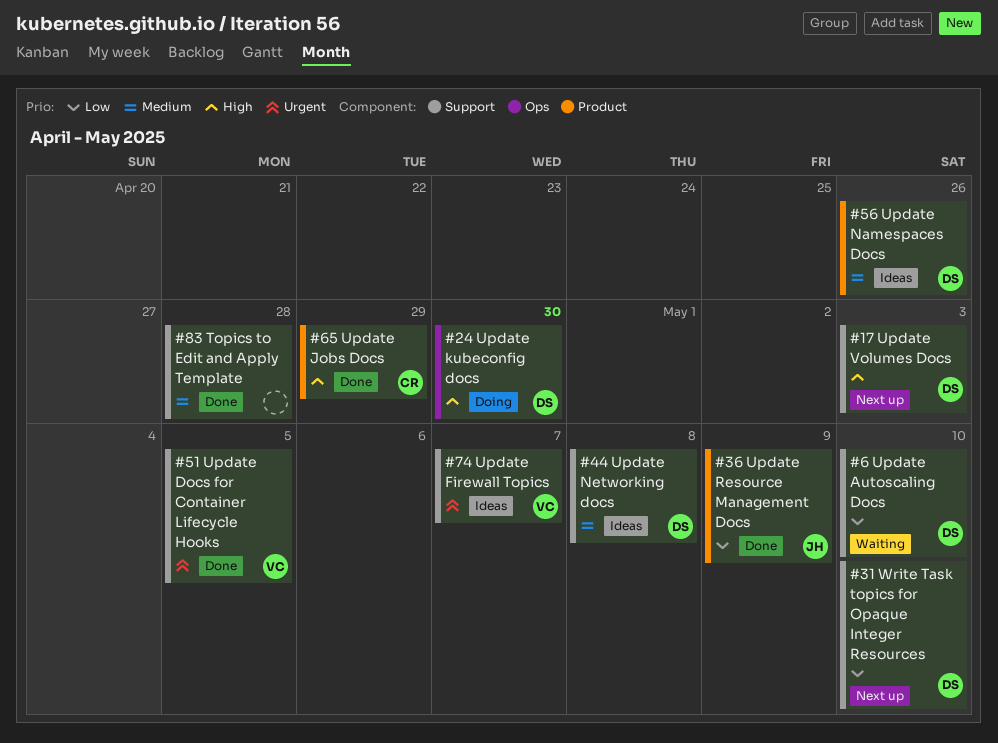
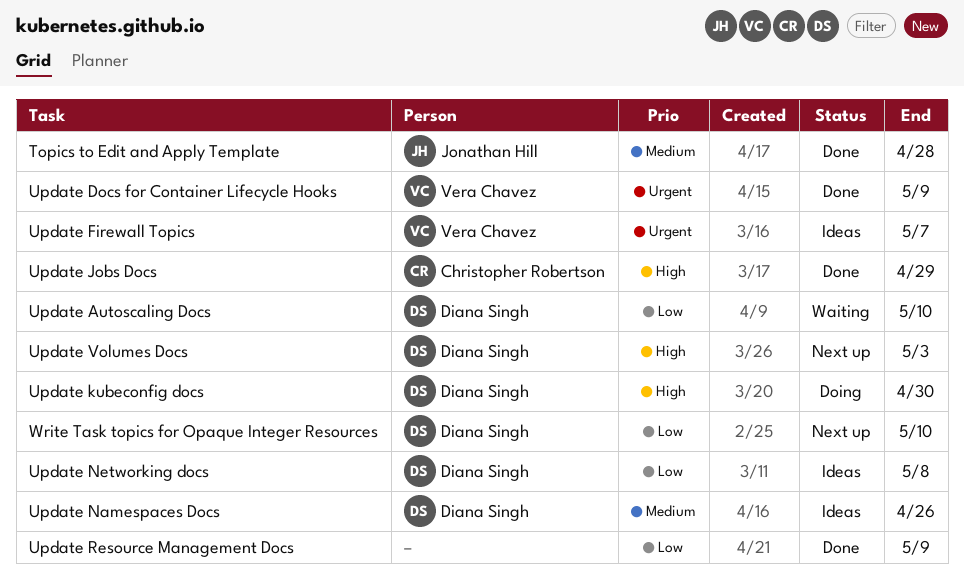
Topics to Edit and Apply Template, owner: none -> Jonathan Hill
Update Docs for Container Lifecycle Hooks, due: May 5 -> May 9
Update Networking docs, priority: Medium -> Low
Update Resource Management Docs, owner: Jonathan Hill -> none

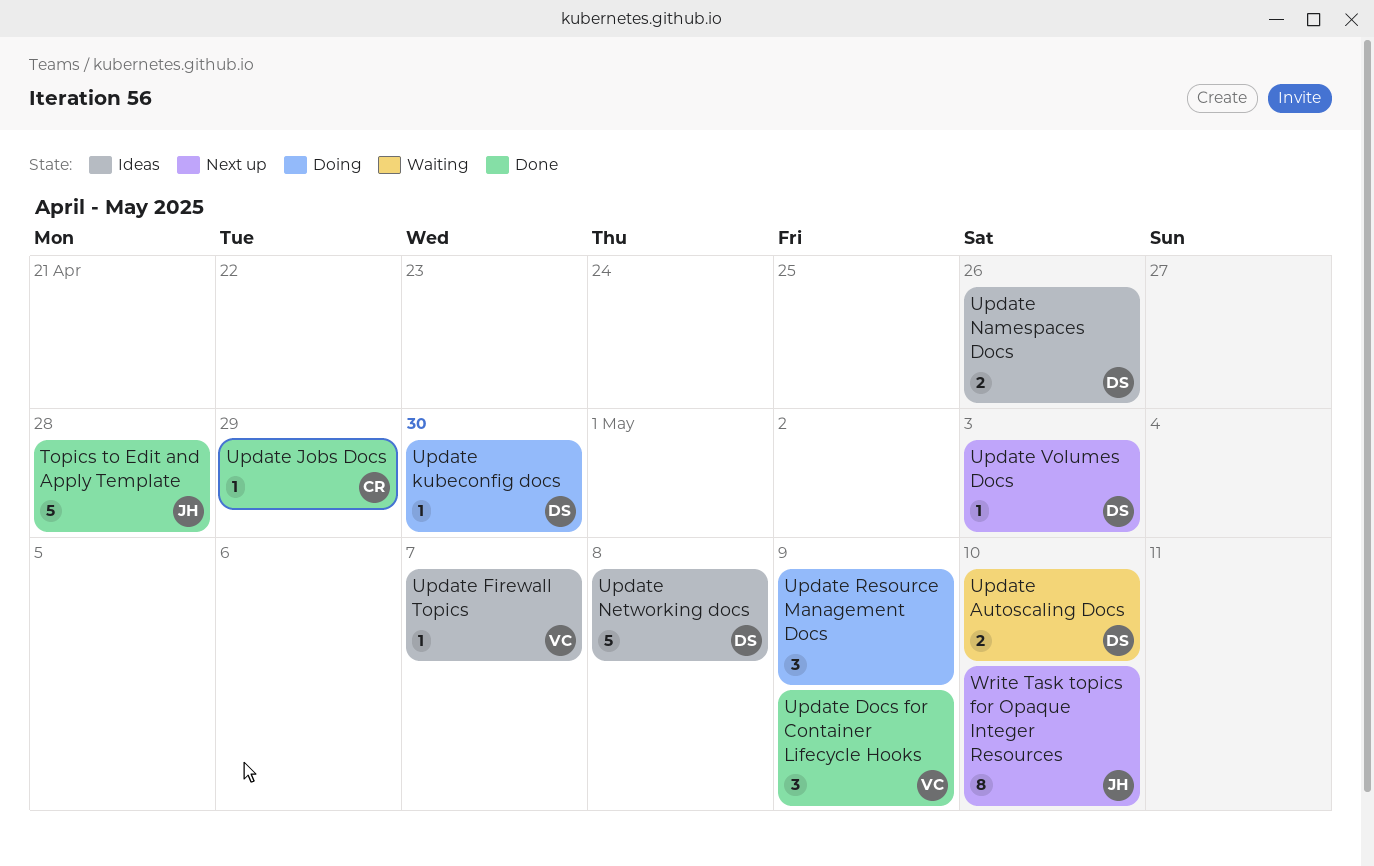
Update Resource Management Docs, status: Done -> Doing
Write Task topics for Opaque Integer Resources, owner: Diana Singh -> Jonathan Hill

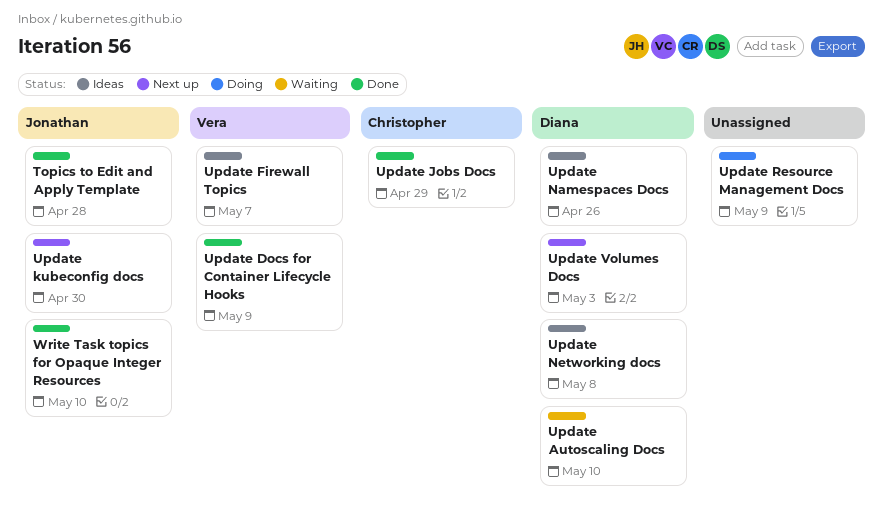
Update kubeconfig docs, status: Doing -> Next up
Update kubeconfig docs, owner: Diana -> Jonathan
Write Task topics for Opaque Integer Resources, status: Next up -> Done

